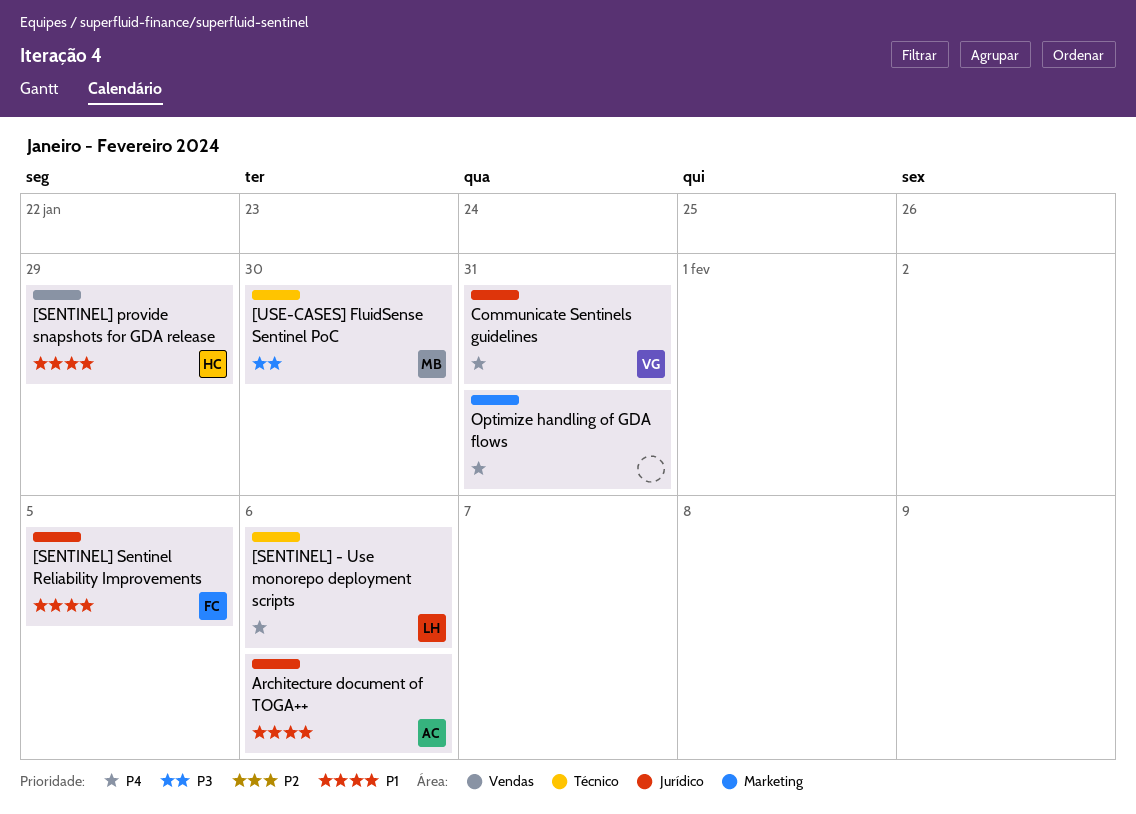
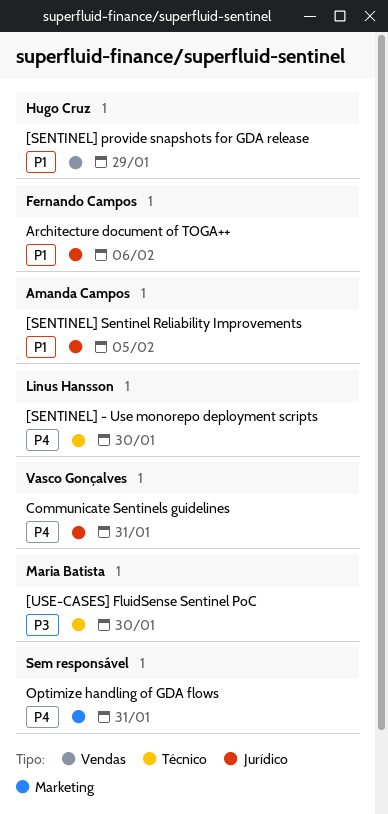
[SENTINEL] - Use monorepo deployment scripts, due: Feb 6 -> Jan 30
[SENTINEL] Sentinel Reliability Improvements, owner: Fernando Campos -> Amanda Campos
Architecture document of TOGA++, owner: Amanda Campos -> Fernando Campos

